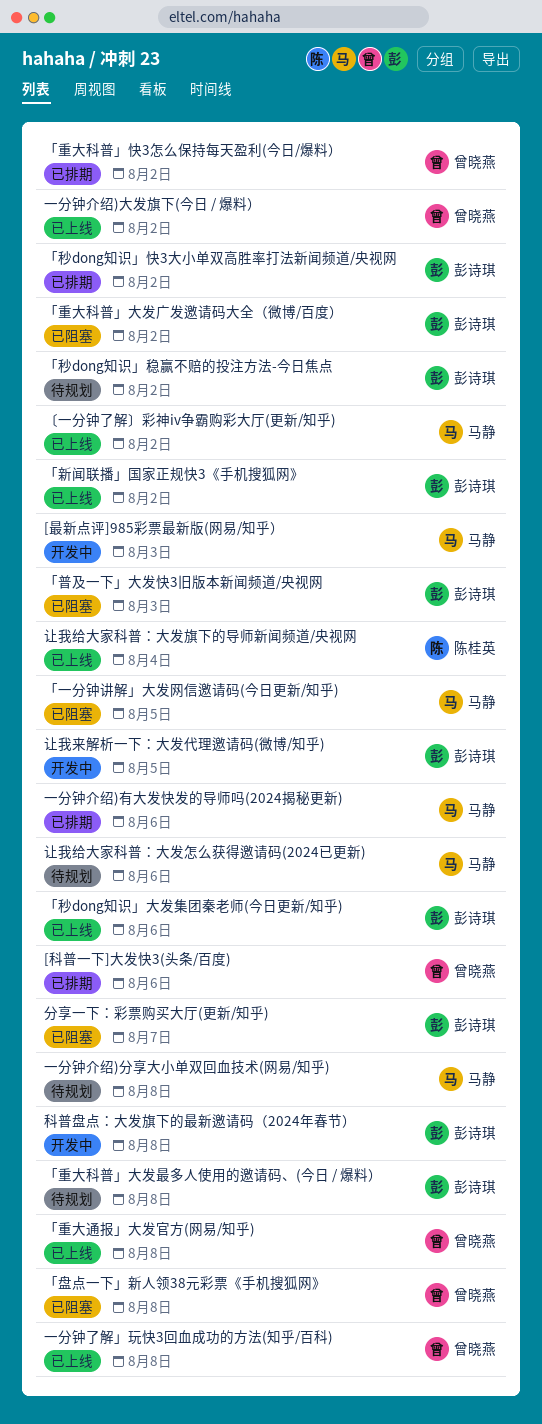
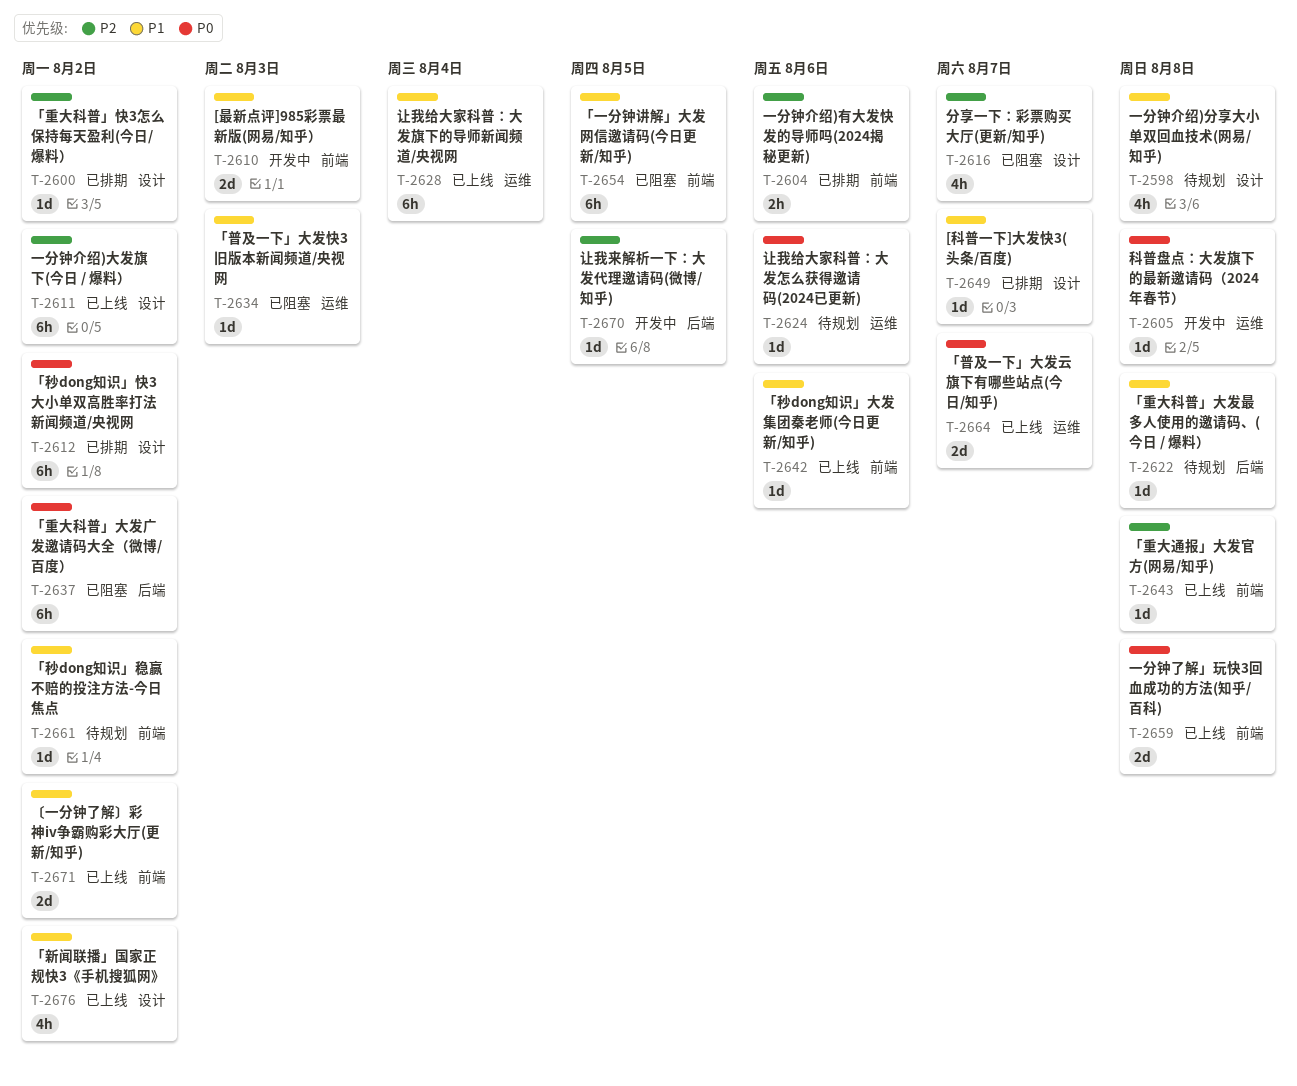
[科普一下]大发快3(头条/百度), due: Aug 6 -> Aug 7
「普及一下」大发云旗下有哪些站点(今日/知乎): none -> present
「盘点一下」新人领38元彩票《手机搜狐网》: present -> none

